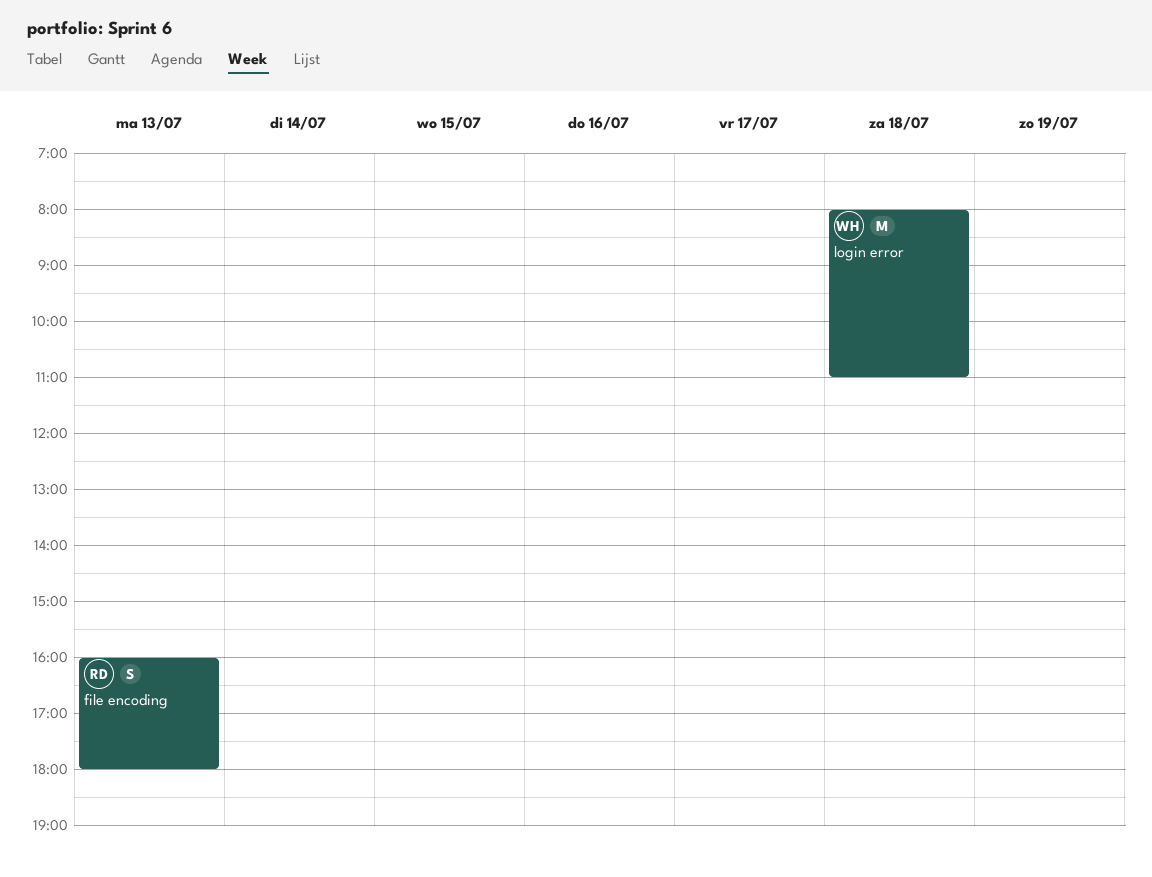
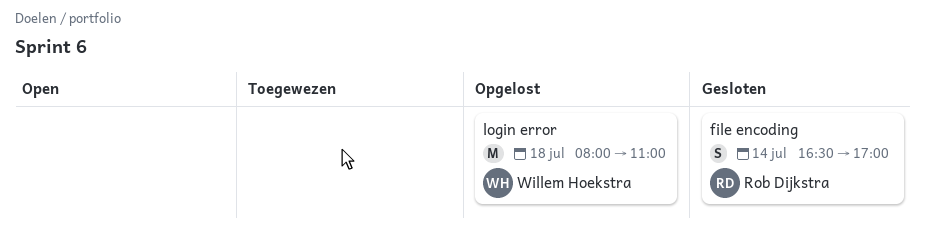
file encoding, day: Jul 13 -> Jul 14
file encoding, begins: 16:00 -> 16:30
file encoding, ends: 18:00 -> 17:00

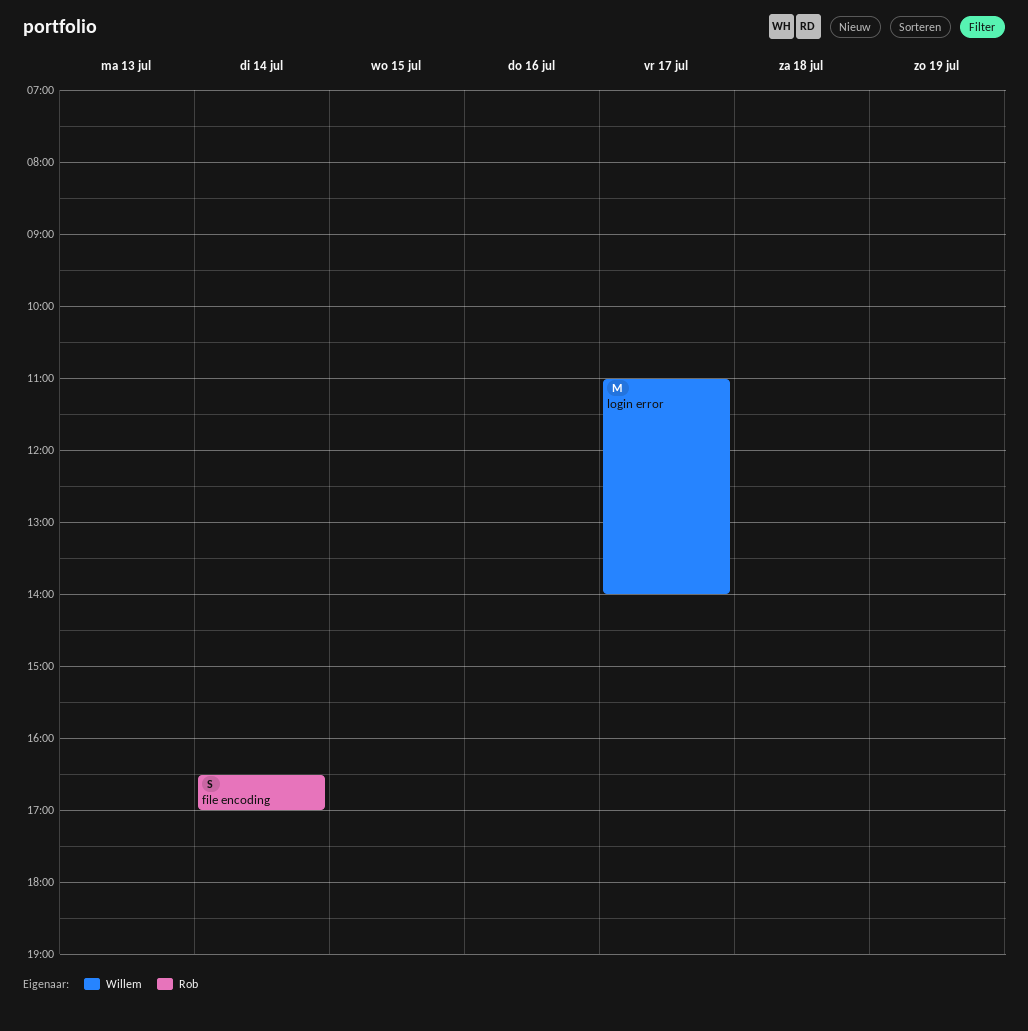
login error, day: Jul 18 -> Jul 17
login error, begins: 08:00 -> 11:00
login error, ends: 11:00 -> 14:00

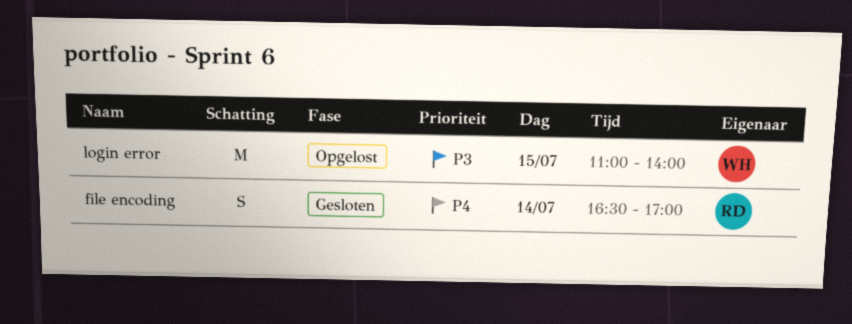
login error, day: Jul 17 -> Jul 15

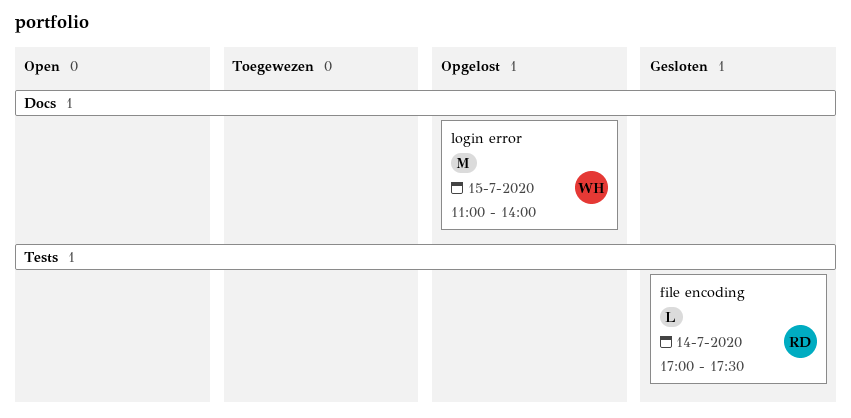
file encoding, estimate: S -> L
file encoding, begins: 16:30 -> 17:00
file encoding, ends: 17:00 -> 17:30

